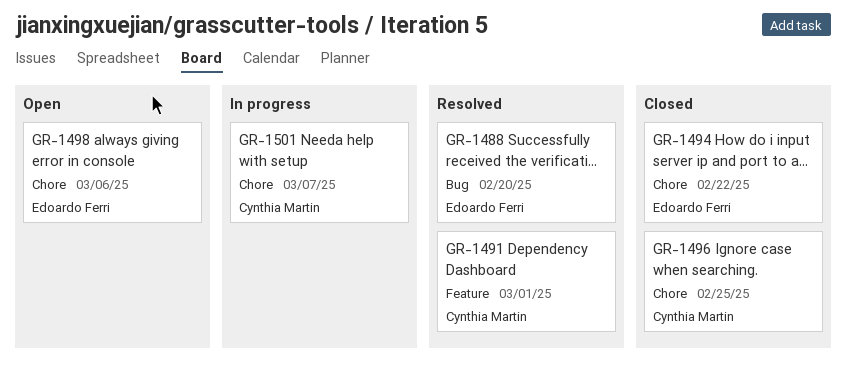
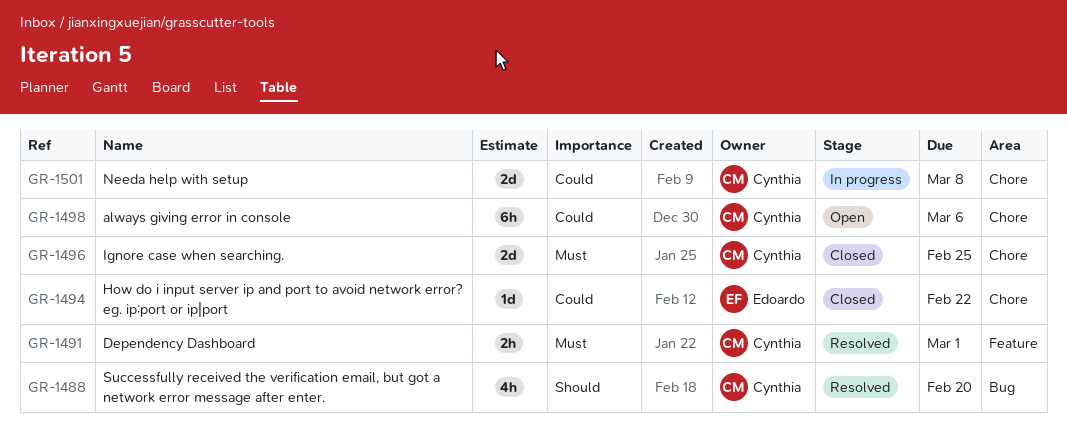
GR-1488, owner: Edoardo Ferri -> Cynthia Martin
GR-1498, owner: Edoardo Ferri -> Cynthia Martin
GR-1501, due: Mar 7 -> Mar 8

